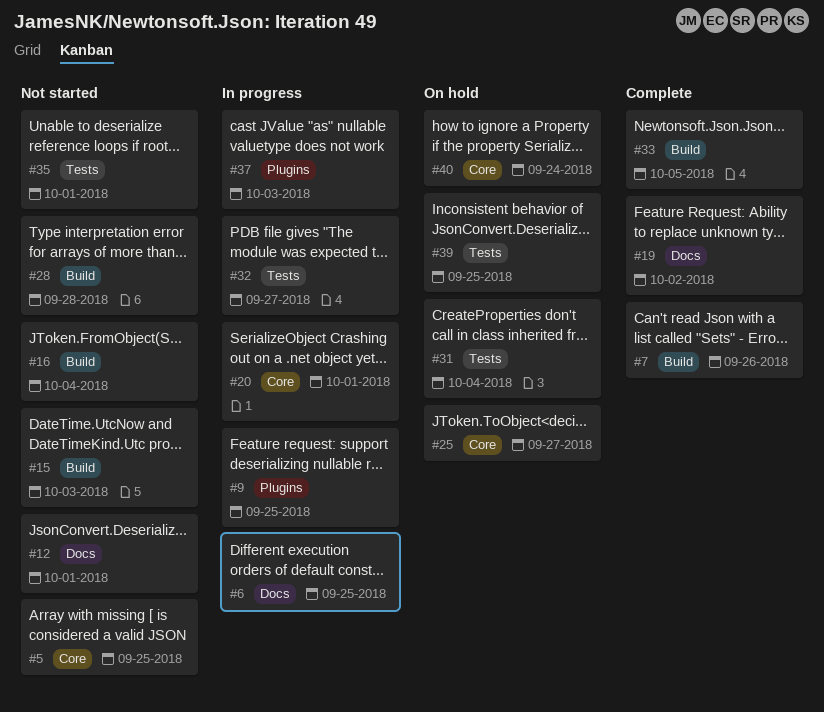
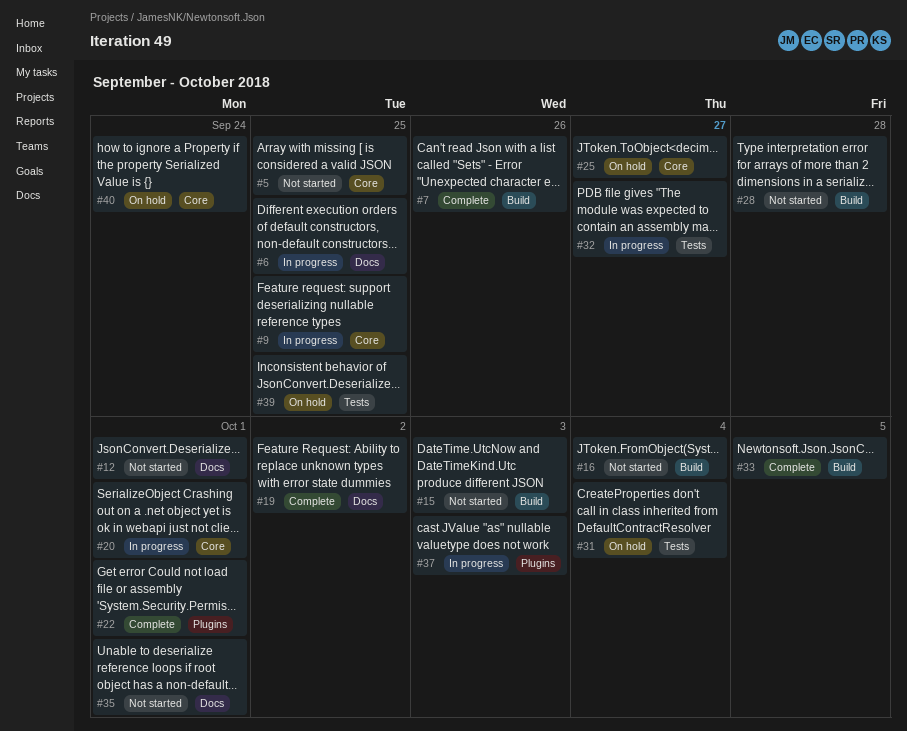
#9, label: Plugins -> Core
#22: none -> present
#35, label: Tests -> Docs

